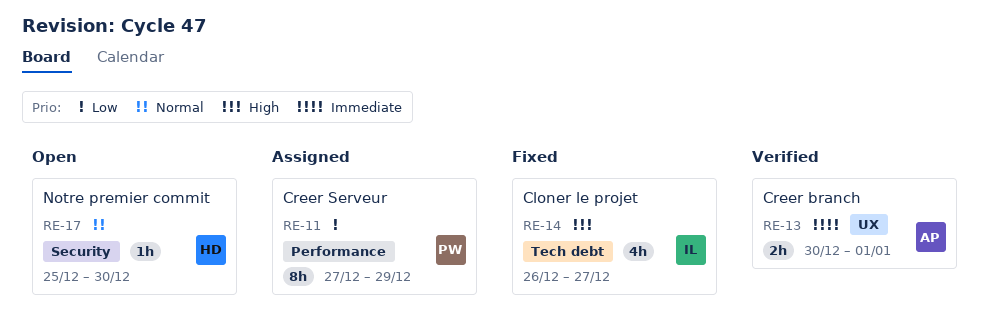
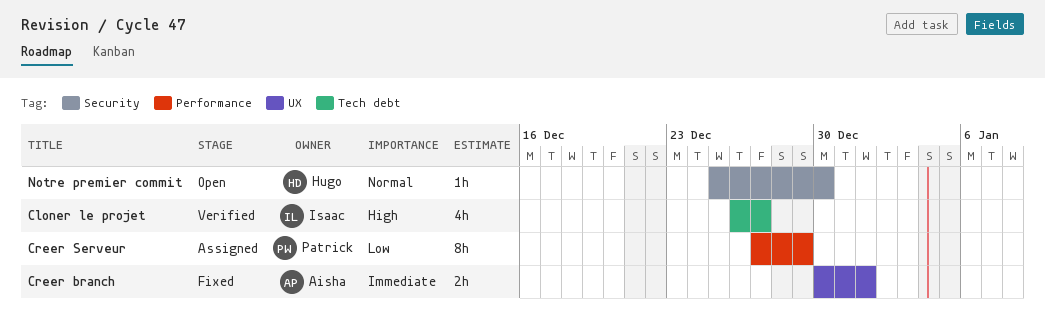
Cloner le projet, status: Fixed -> Verified
Creer branch, status: Verified -> Fixed

